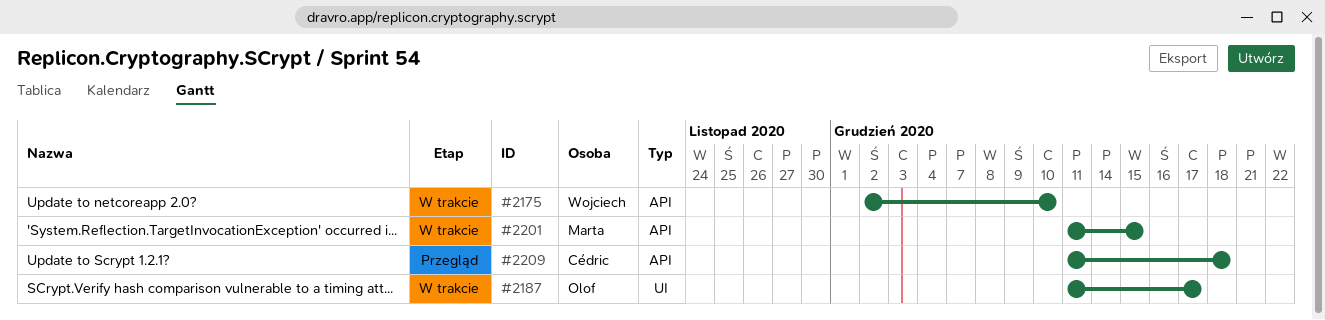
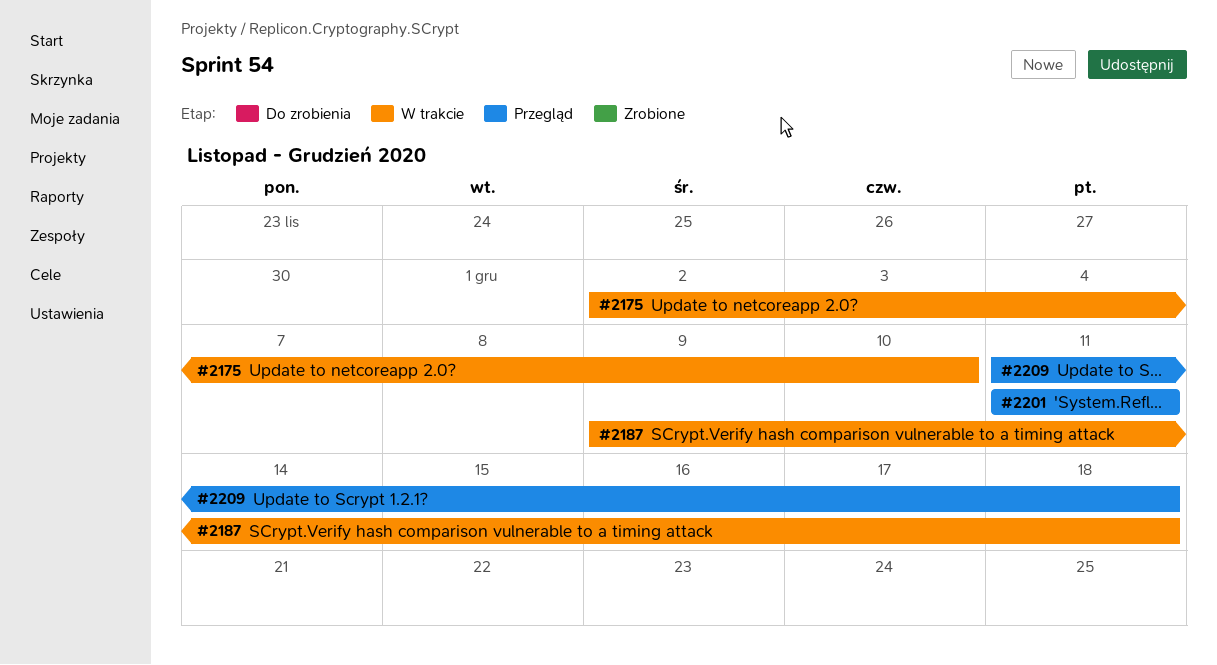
#2187, start: Dec 11 -> Dec 9
#2187, due: Dec 17 -> Dec 18
#2201, status: W trakcie -> Przegląd
#2201, due: Dec 15 -> Dec 11

